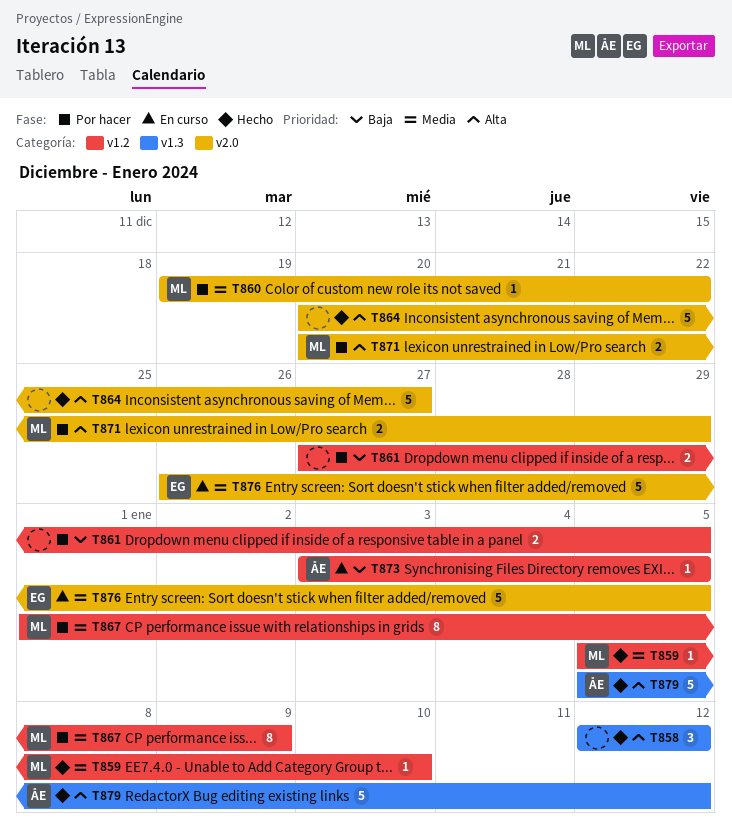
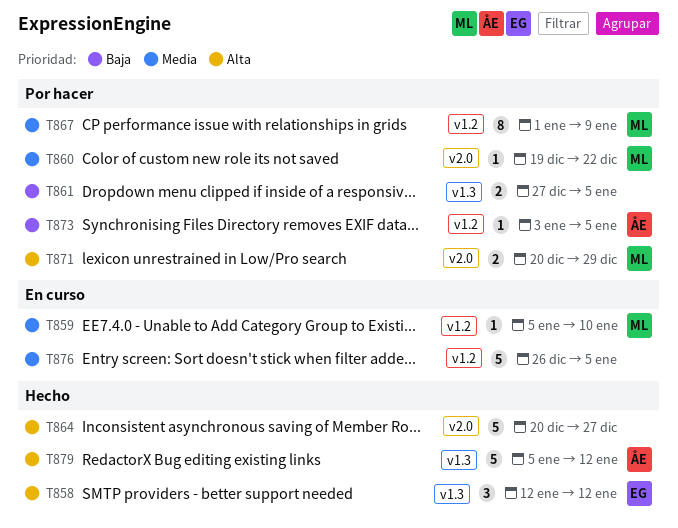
T858, owner: none -> EG
T859, status: Hecho -> En curso
T861, label: v1.2 -> v1.3
T873, status: En curso -> Por hacer
T876, owner: EG -> none
T876, label: v2.0 -> v1.2

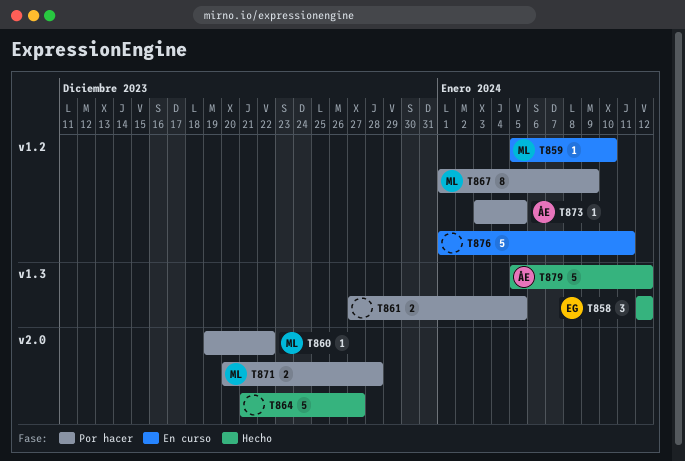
T864, start: Dec 20 -> Dec 21
T871, due: Dec 29 -> Dec 28
T876, start: Dec 26 -> Jan 1
T876, due: Jan 5 -> Jan 11

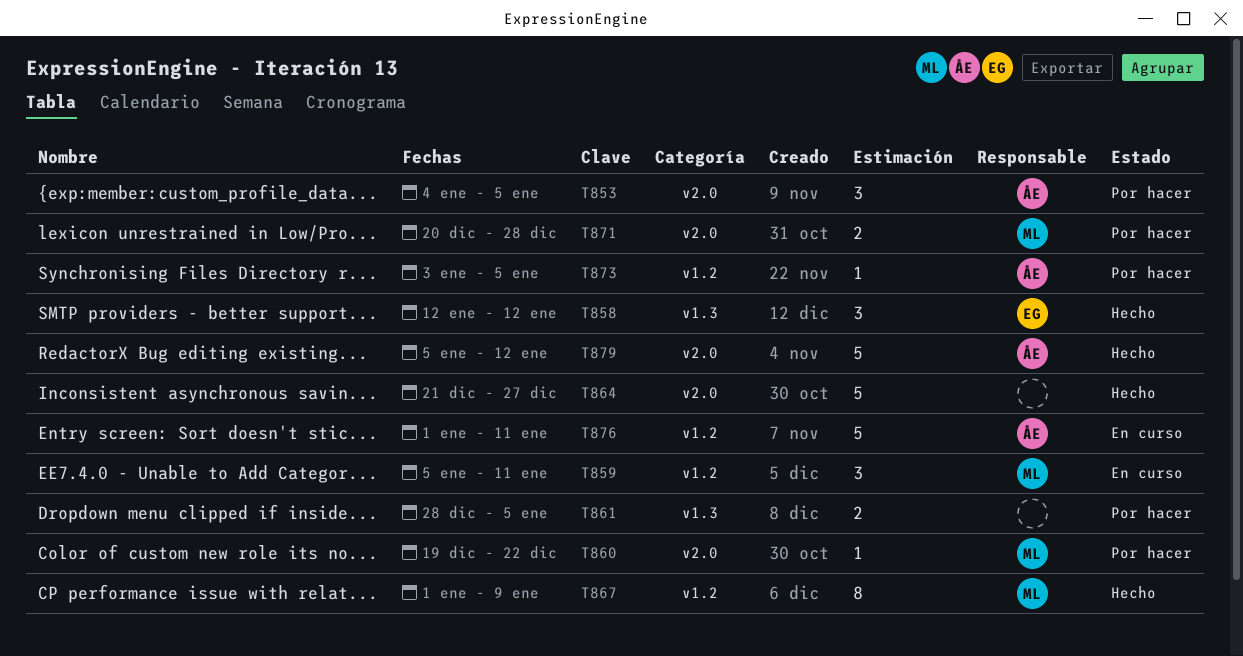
T853: none -> present
T859, estimate: 1 -> 3
T859, due: Jan 10 -> Jan 11
T861, start: Dec 27 -> Dec 28
T867, status: Por hacer -> Hecho
T876, owner: none -> ÅE
T879, label: v1.3 -> v2.0

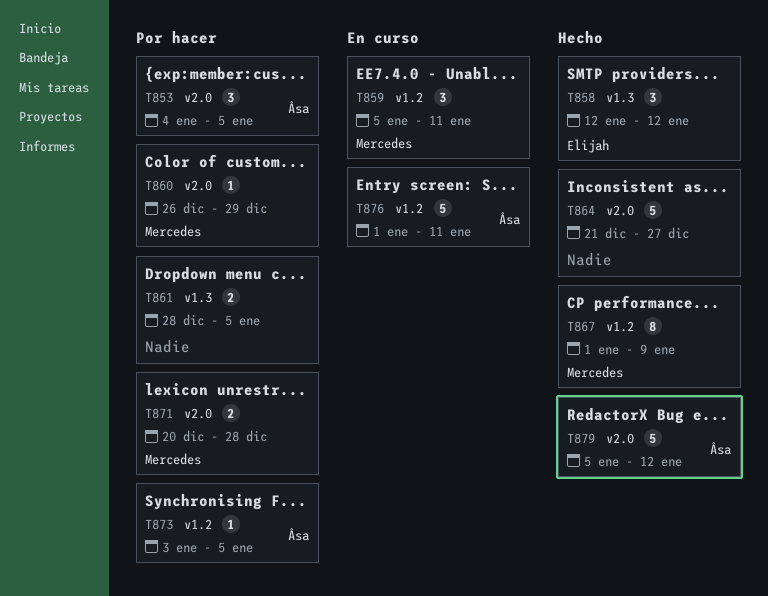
T860, start: Dec 19 -> Dec 26
T860, due: Dec 22 -> Dec 29

